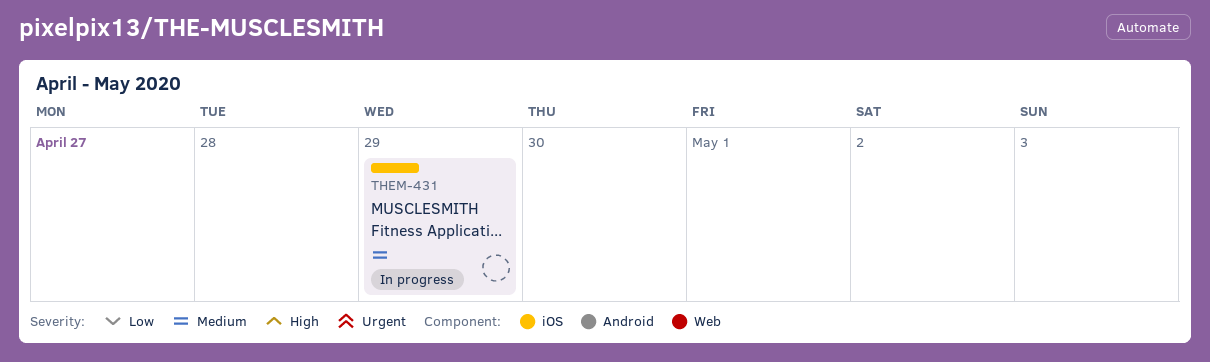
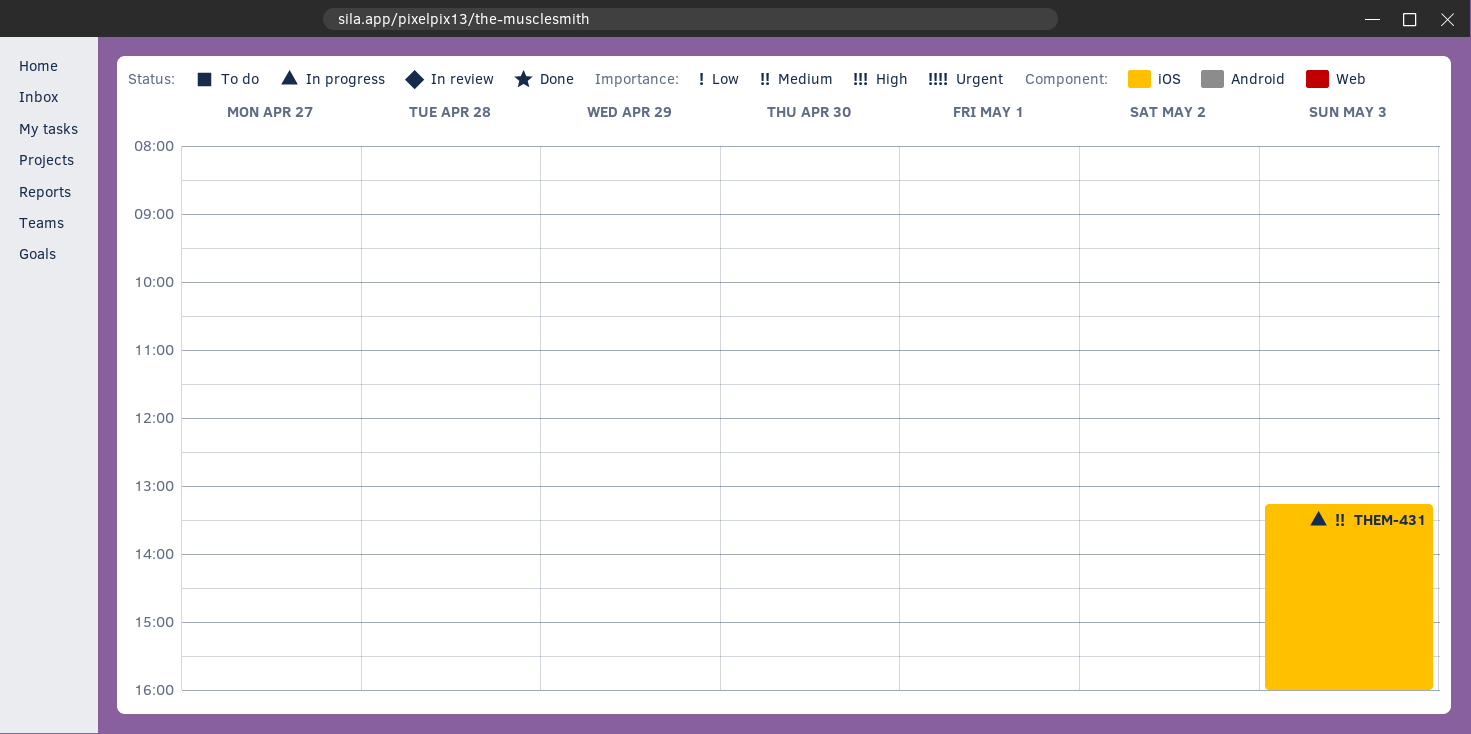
THEM-431, day: Apr 29 -> May 3

